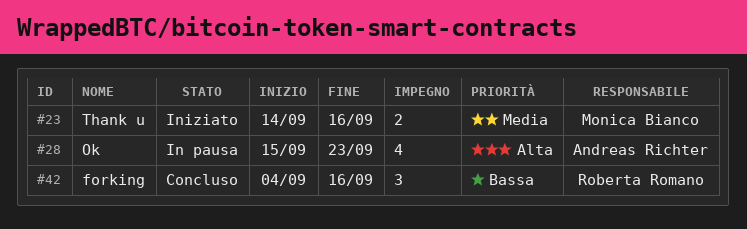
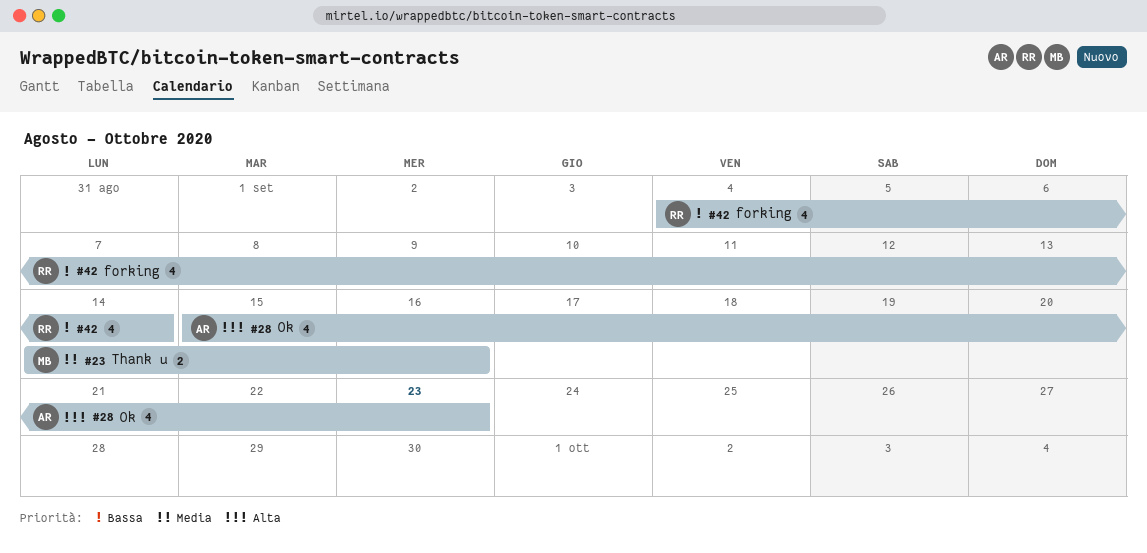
#42, estimate: 3 -> 4
#42, due: Sep 16 -> Sep 14

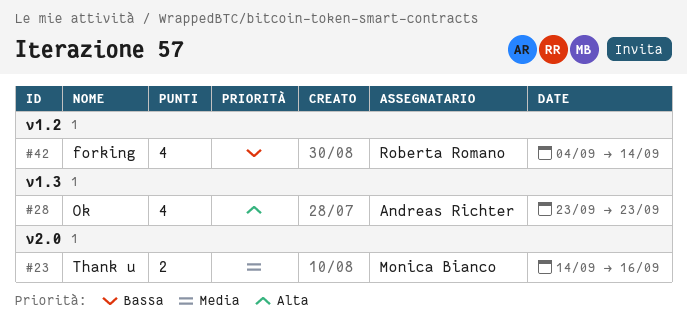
#28, start: Sep 15 -> Sep 23

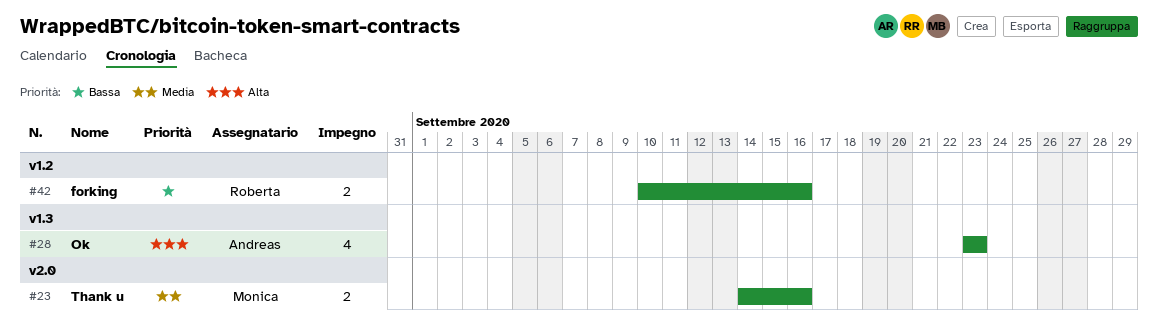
#42, estimate: 4 -> 2
#42, start: Sep 4 -> Sep 10
#42, due: Sep 14 -> Sep 16

